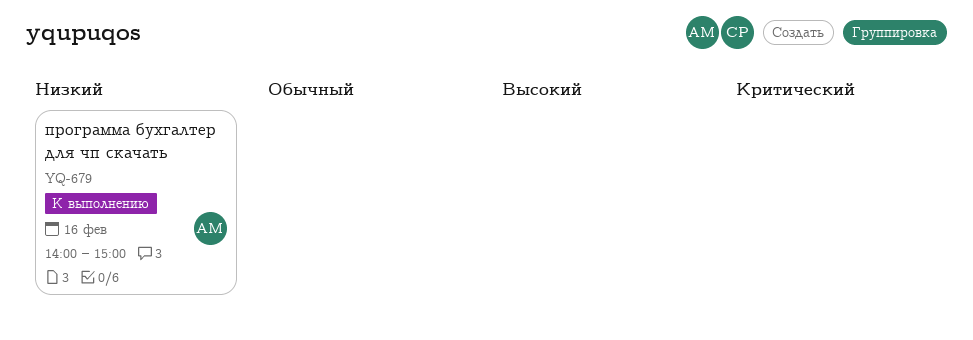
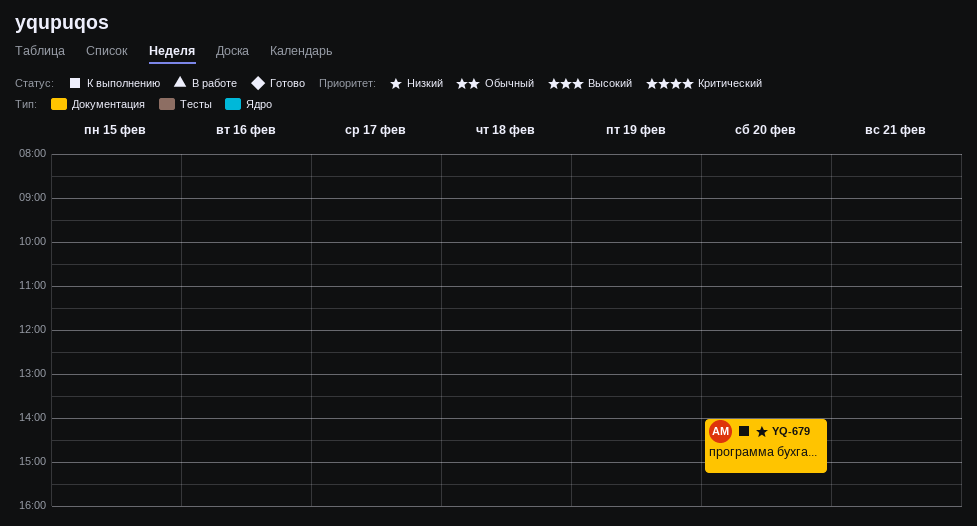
YQ-679, day: Feb 16 -> Feb 20
YQ-679, ends: 15:00 -> 15:15

